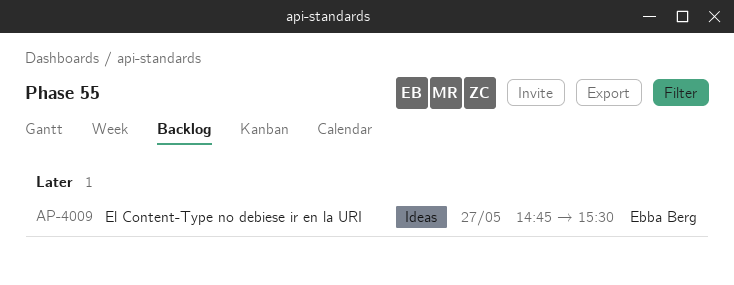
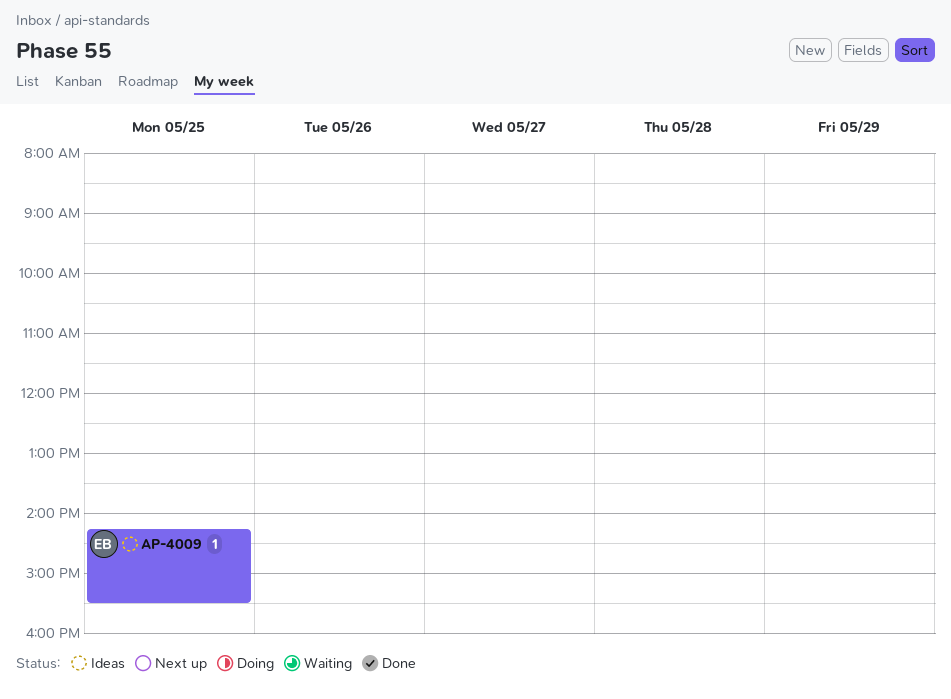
AP-4009, day: May 27 -> May 25
AP-4009, begins: 14:45 -> 14:15

